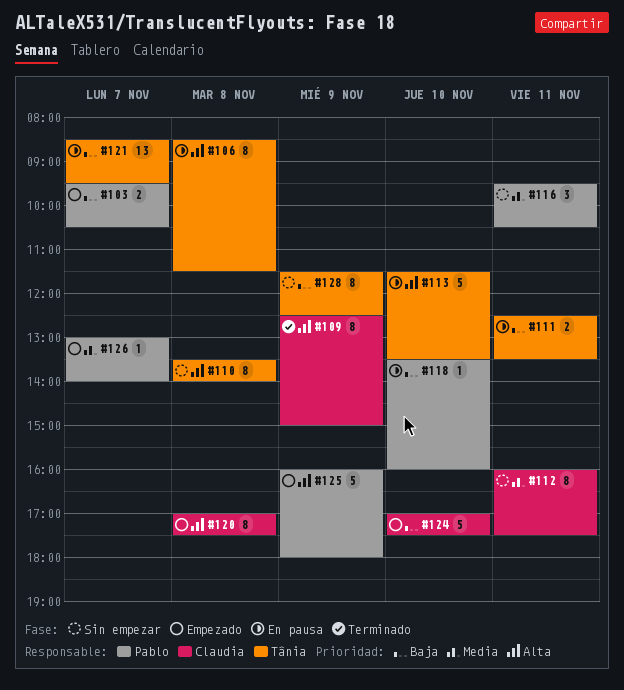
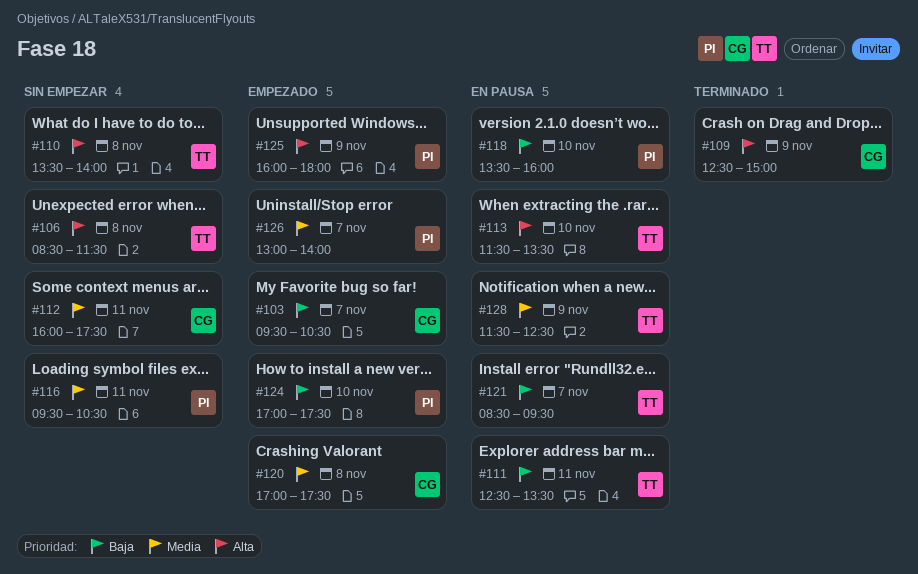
#103, owner: Pablo -> Claudia
#106, status: En pausa -> Sin empezar
#120, priority: Alta -> Media
#124, owner: Claudia -> Pablo
#128, status: Sin empezar -> En pausa
#128, priority: Baja -> Media

